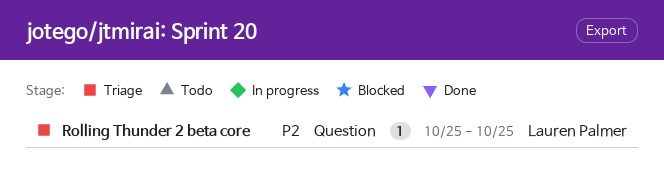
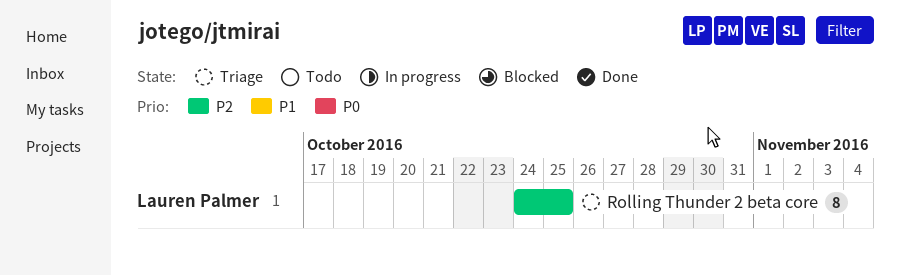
Rolling Thunder 2 beta core, estimate: 1 -> 8
Rolling Thunder 2 beta core, start: Oct 25 -> Oct 24

